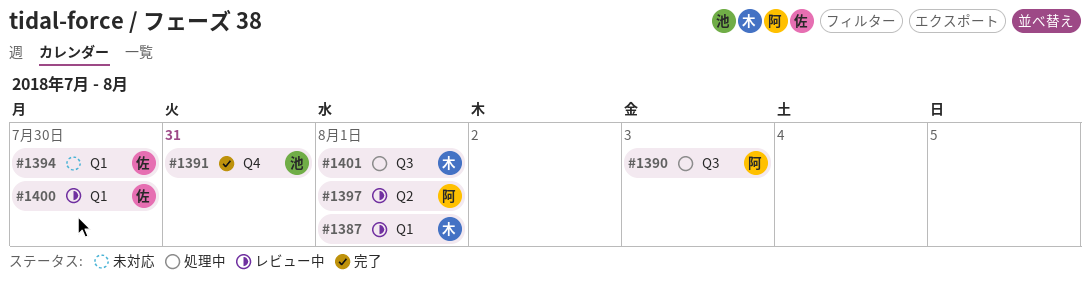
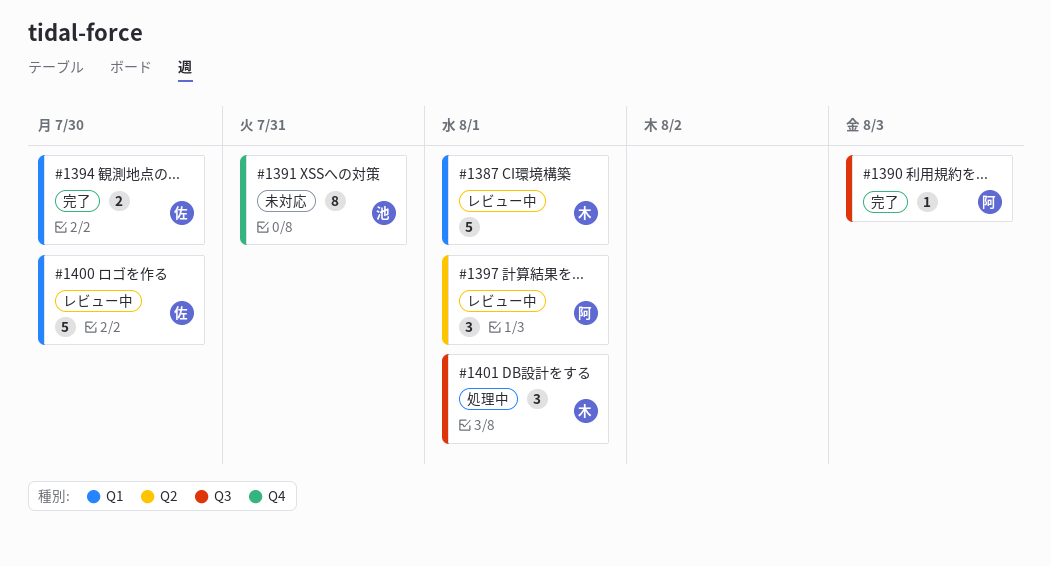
#1390, status: 処理中 -> 完了
#1391, status: 完了 -> 未対応
#1394, status: 未対応 -> 完了

